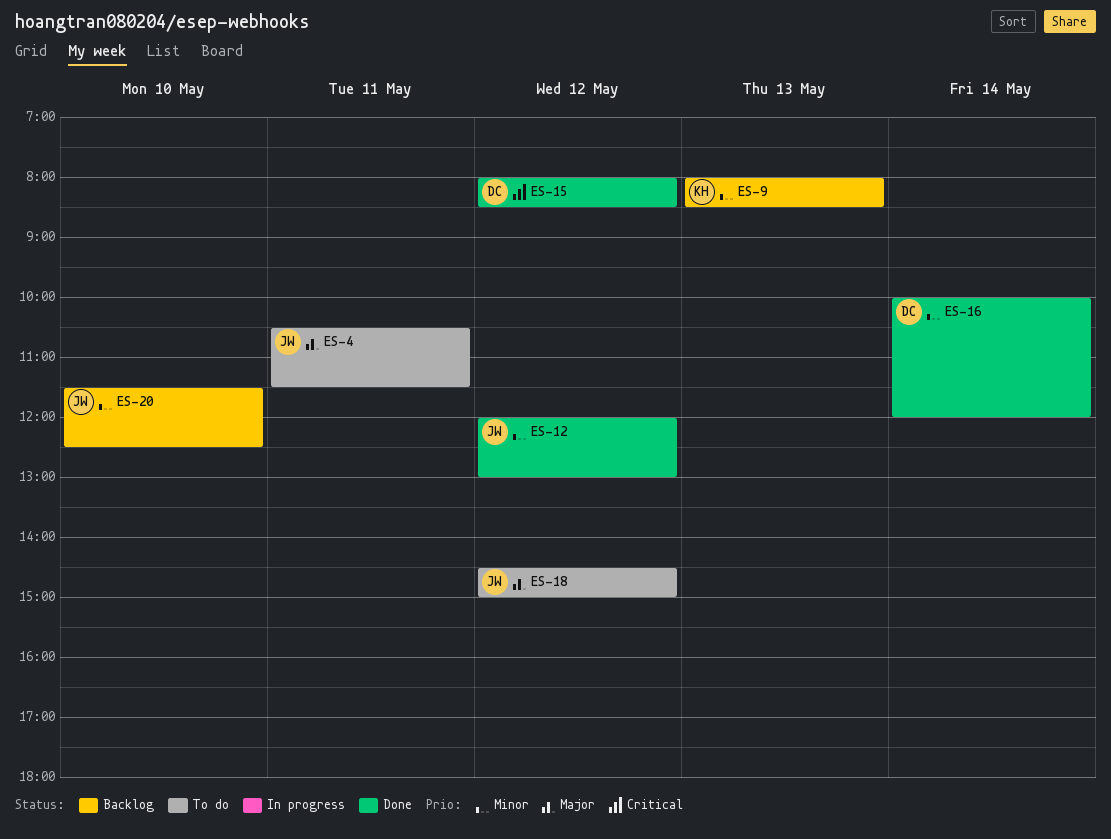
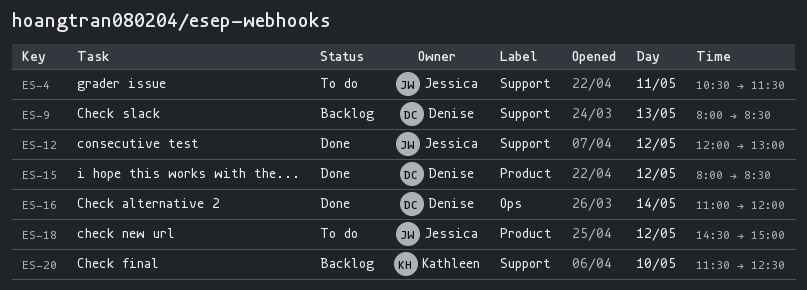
ES-9, owner: Kathleen -> Denise
ES-16, begins: 10:00 -> 11:00
ES-20, owner: Jessica -> Kathleen

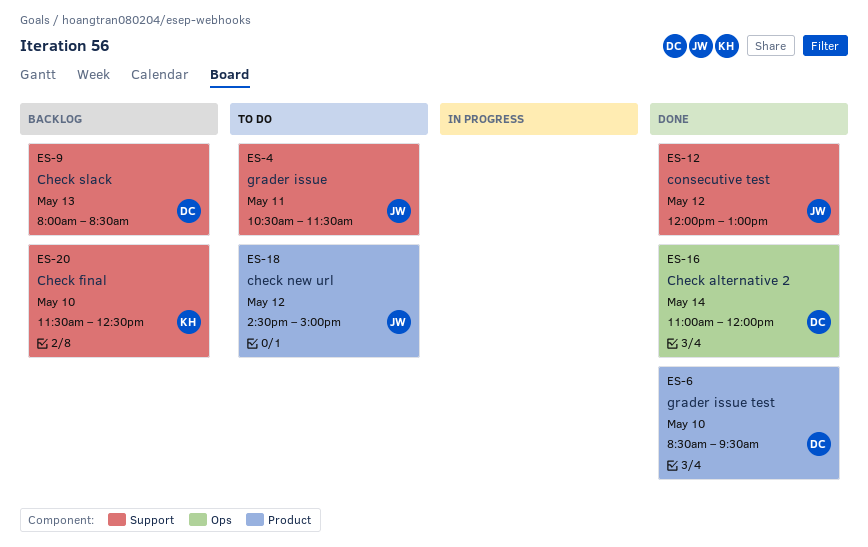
ES-6: none -> present
ES-15: present -> none

